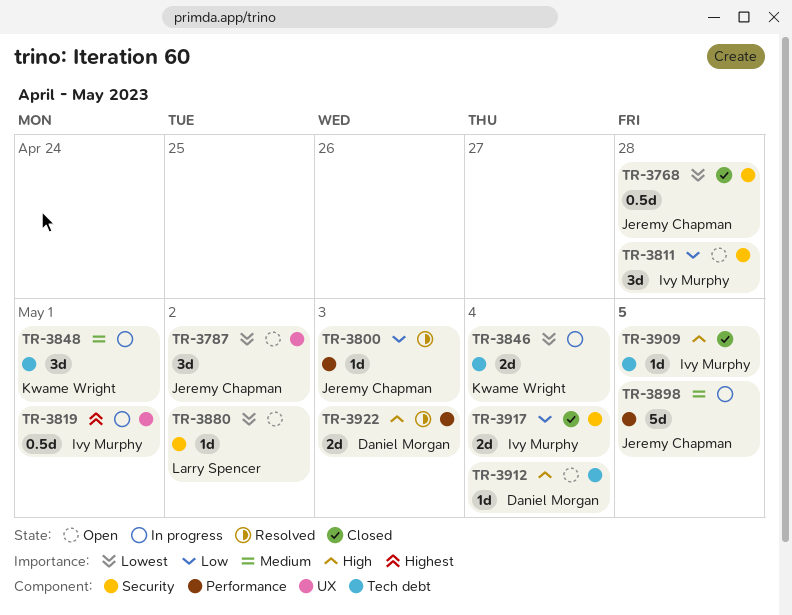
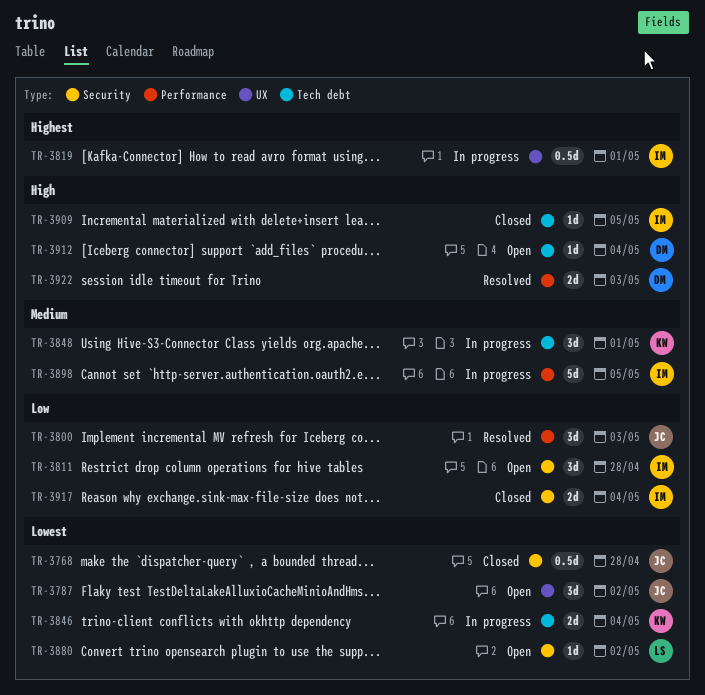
TR-3800, estimate: 1d -> 3d
TR-3898, owner: Jeremy Chapman -> Ivy Murphy

